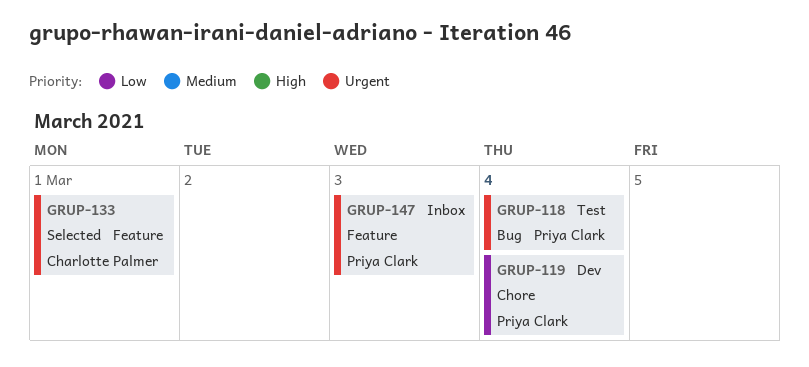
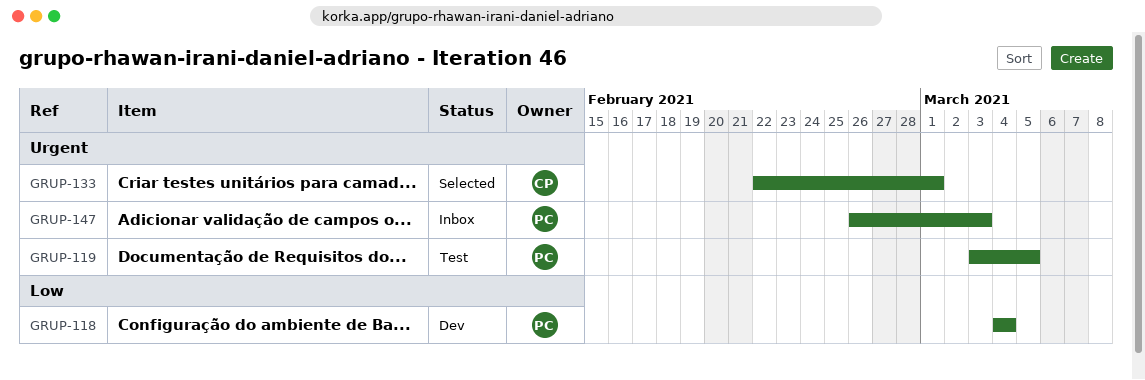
GRUP-118, status: Test -> Dev
GRUP-118, priority: Urgent -> Low
GRUP-119, status: Dev -> Test
GRUP-119, priority: Low -> Urgent
GRUP-119, due: Mar 4 -> Mar 5

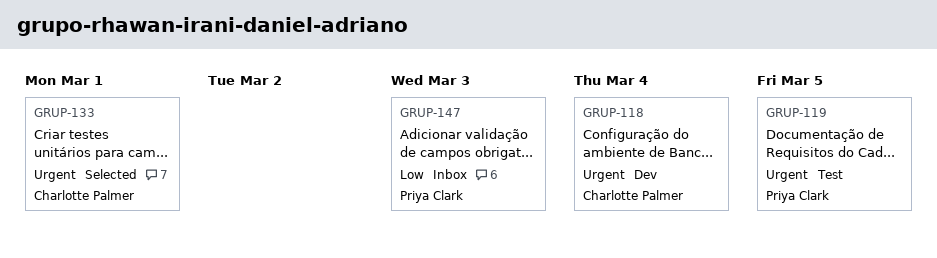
GRUP-118, owner: Priya Clark -> Charlotte Palmer
GRUP-118, priority: Low -> Urgent
GRUP-147, priority: Urgent -> Low

